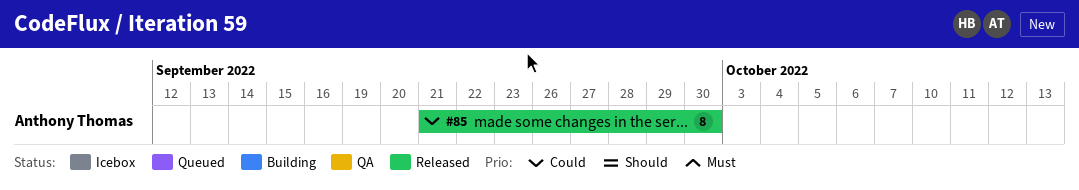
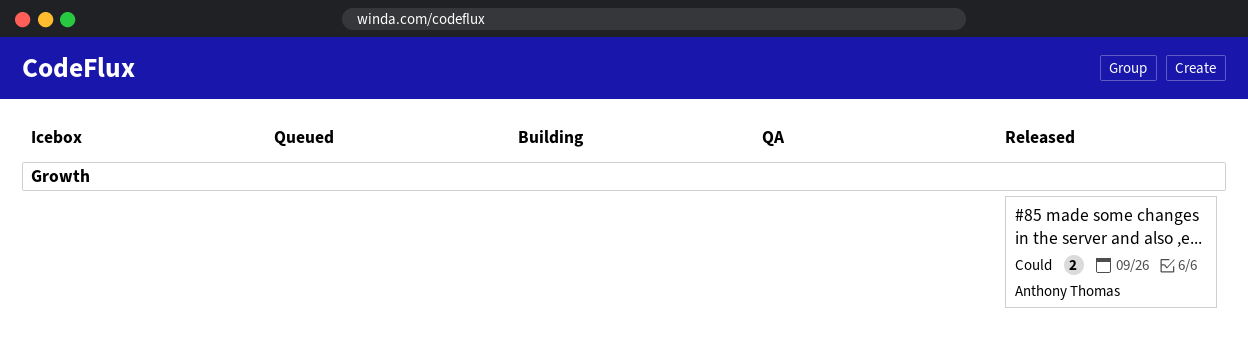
#85, estimate: 8 -> 2
#85, due: Sep 30 -> Sep 26

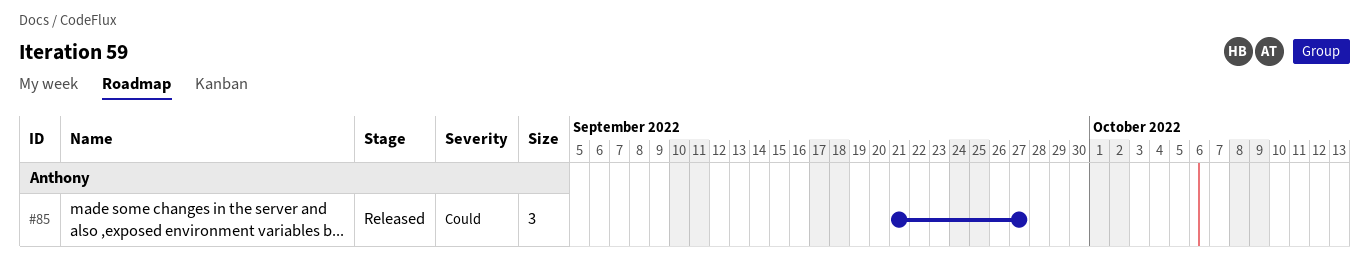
#85, estimate: 2 -> 3
#85, due: Sep 26 -> Sep 27

